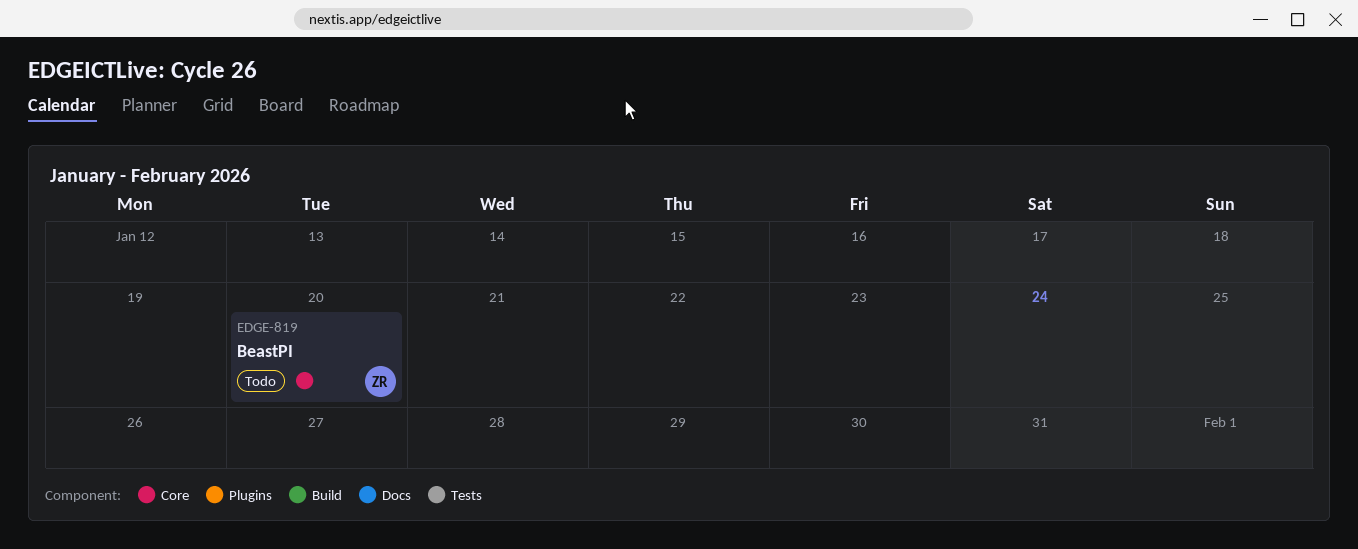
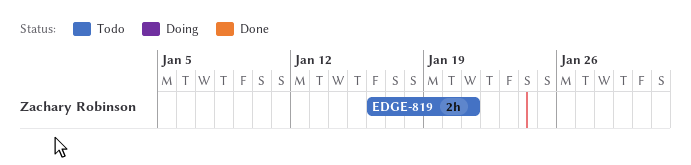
EDGE-819, due: Jan 20 -> Jan 21

